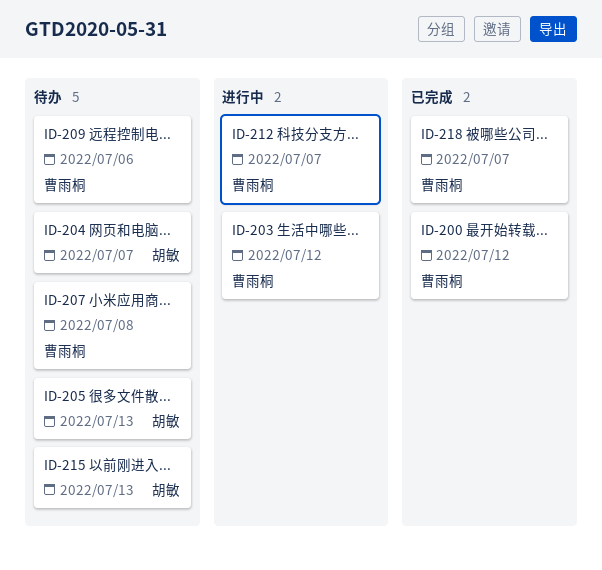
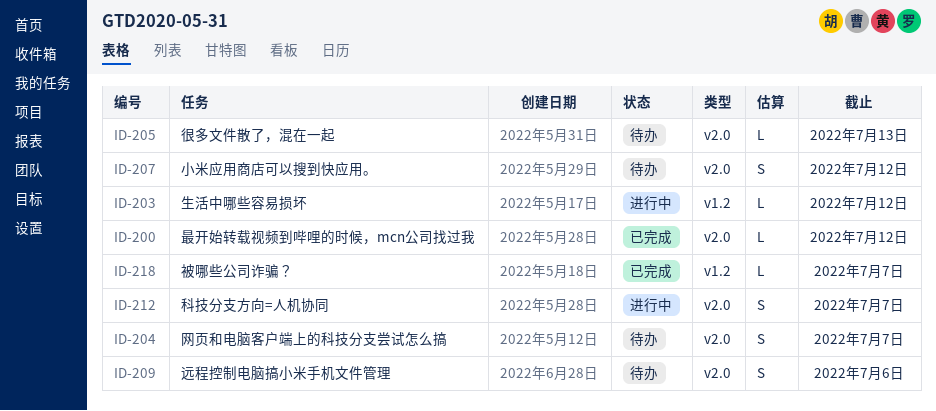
ID-207, due: Jul 8 -> Jul 12
ID-215: present -> none

